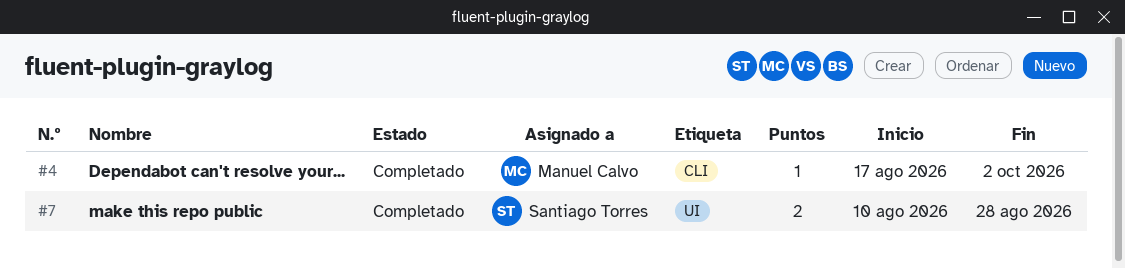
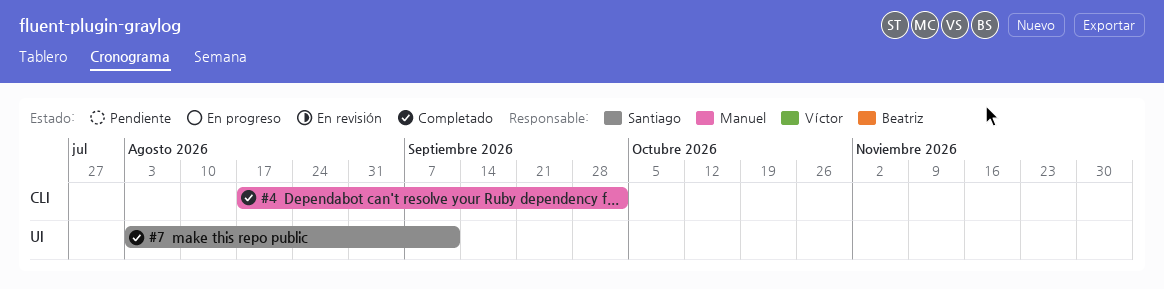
#7, start: Aug 10 -> Aug 3
#7, due: Aug 28 -> Sep 11

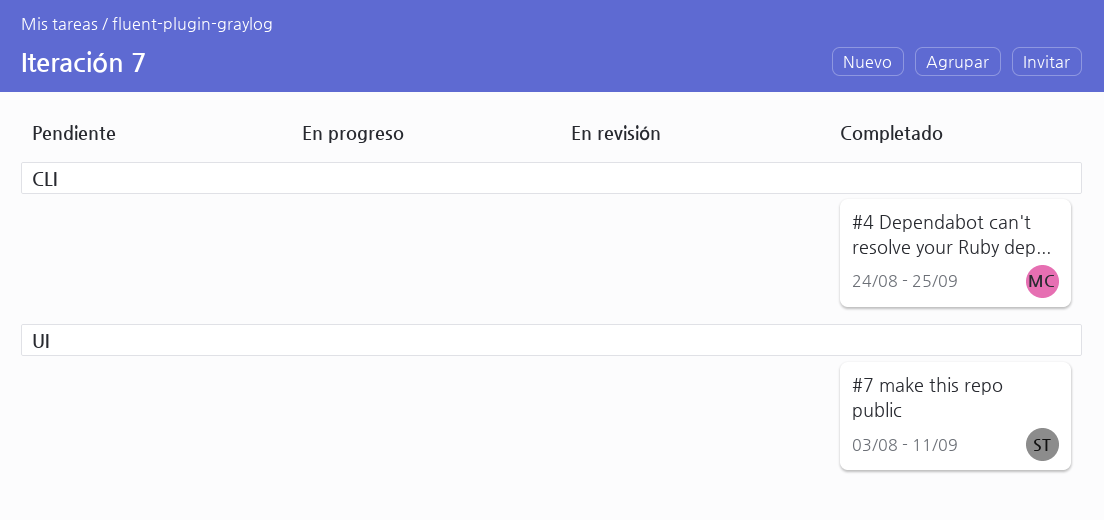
#4, start: Aug 17 -> Aug 24
#4, due: Oct 2 -> Sep 25

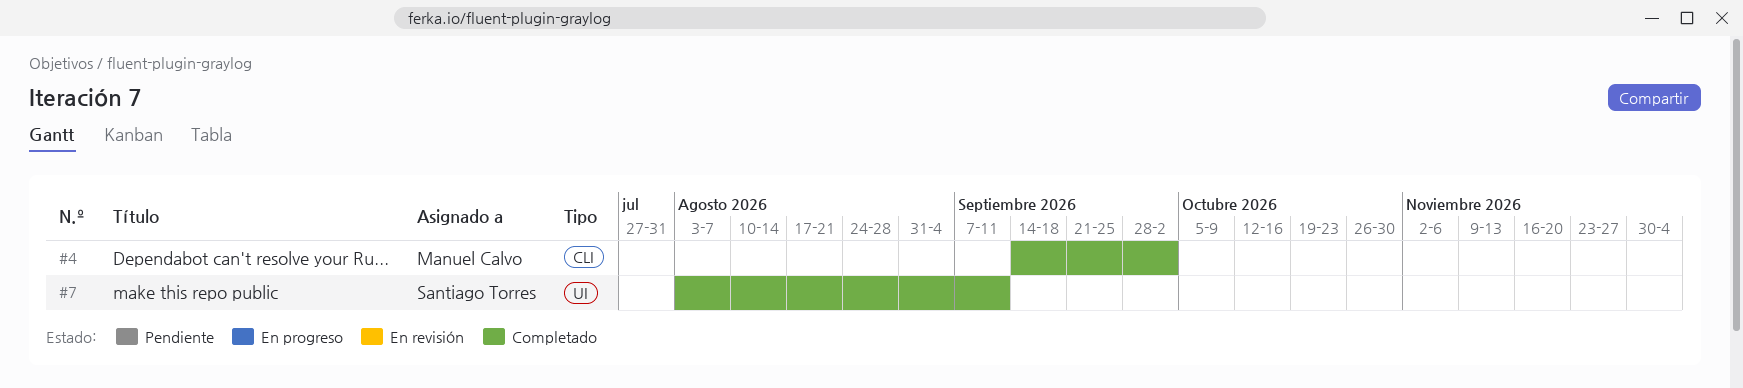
#4, start: Aug 24 -> Sep 14
#4, due: Sep 25 -> Oct 2

